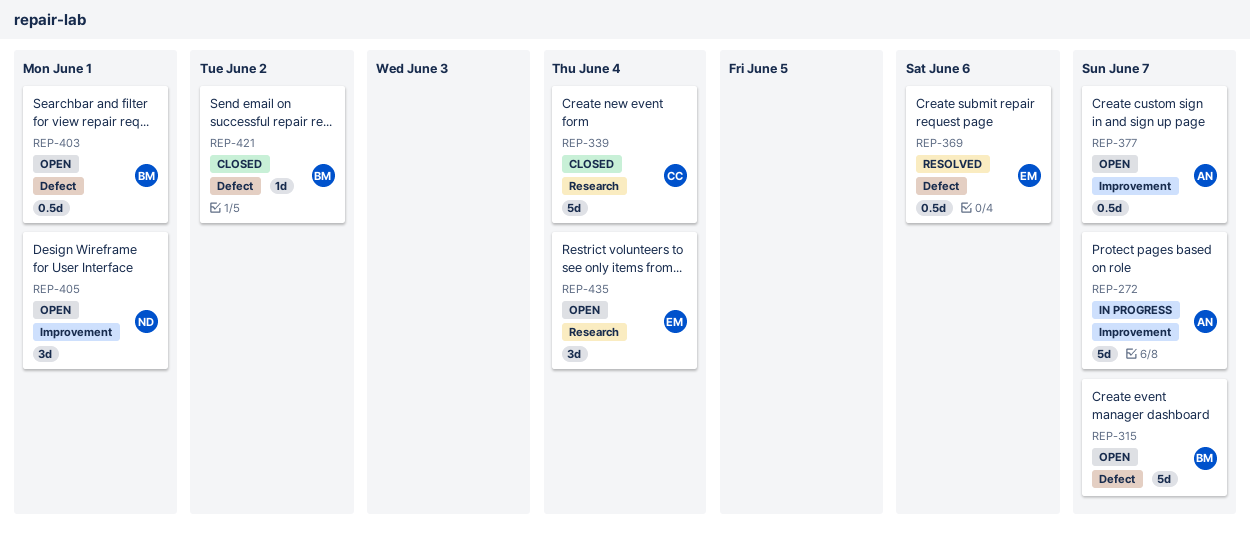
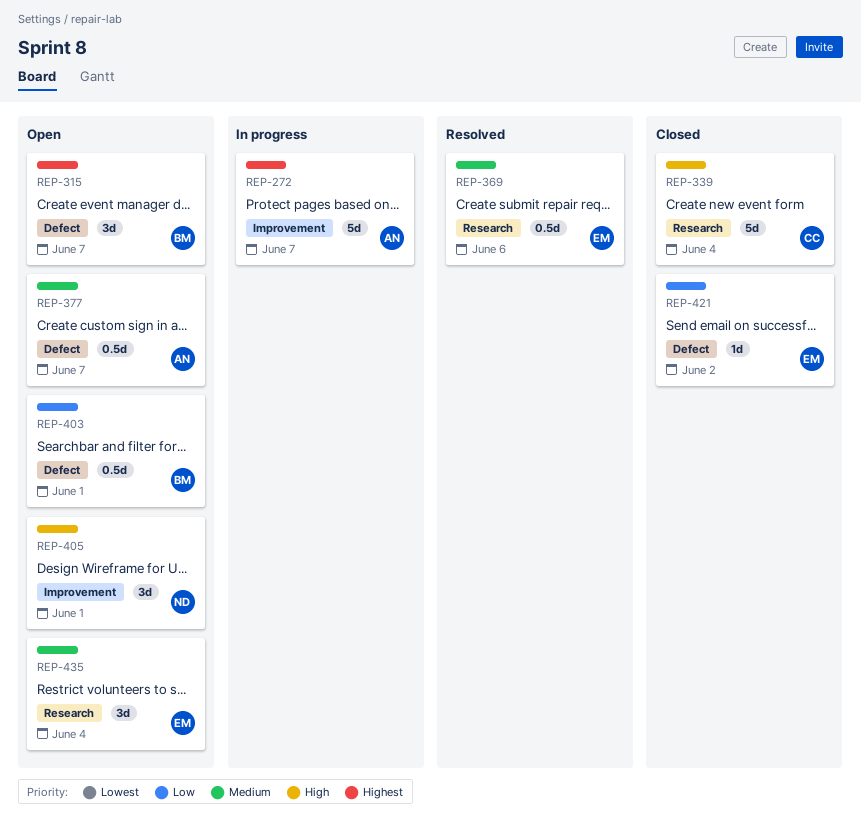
REP-315, estimate: 5d -> 3d
REP-369, label: Defect -> Research
REP-377, label: Improvement -> Defect
REP-421, owner: BM -> EM

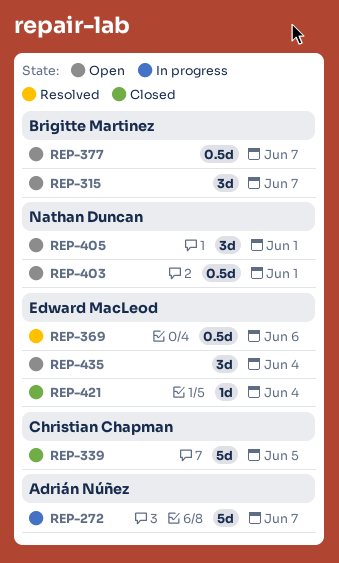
REP-339, due: Jun 4 -> Jun 5
REP-377, owner: Adrián Núñez -> Brigitte Martinez
REP-403, owner: Brigitte Martinez -> Nathan Duncan
REP-421, due: Jun 2 -> Jun 4

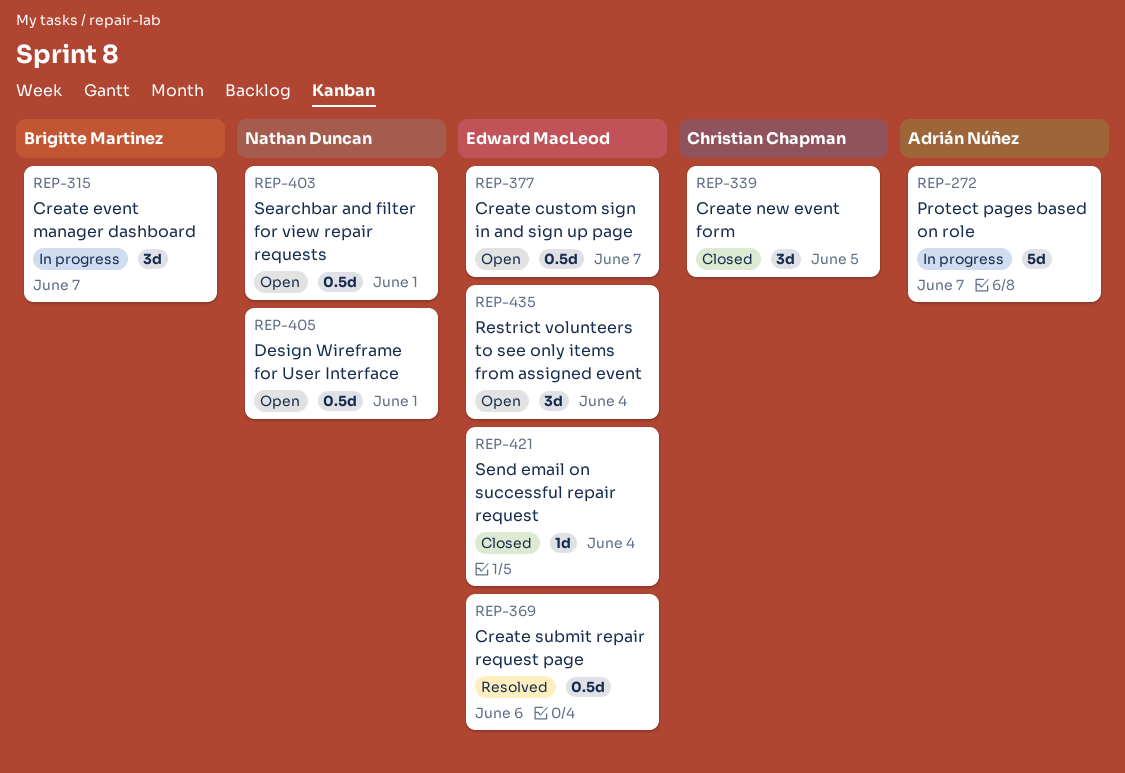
REP-315, status: Open -> In progress
REP-339, estimate: 5d -> 3d
REP-377, owner: Brigitte Martinez -> Edward MacLeod
REP-405, estimate: 3d -> 0.5d

